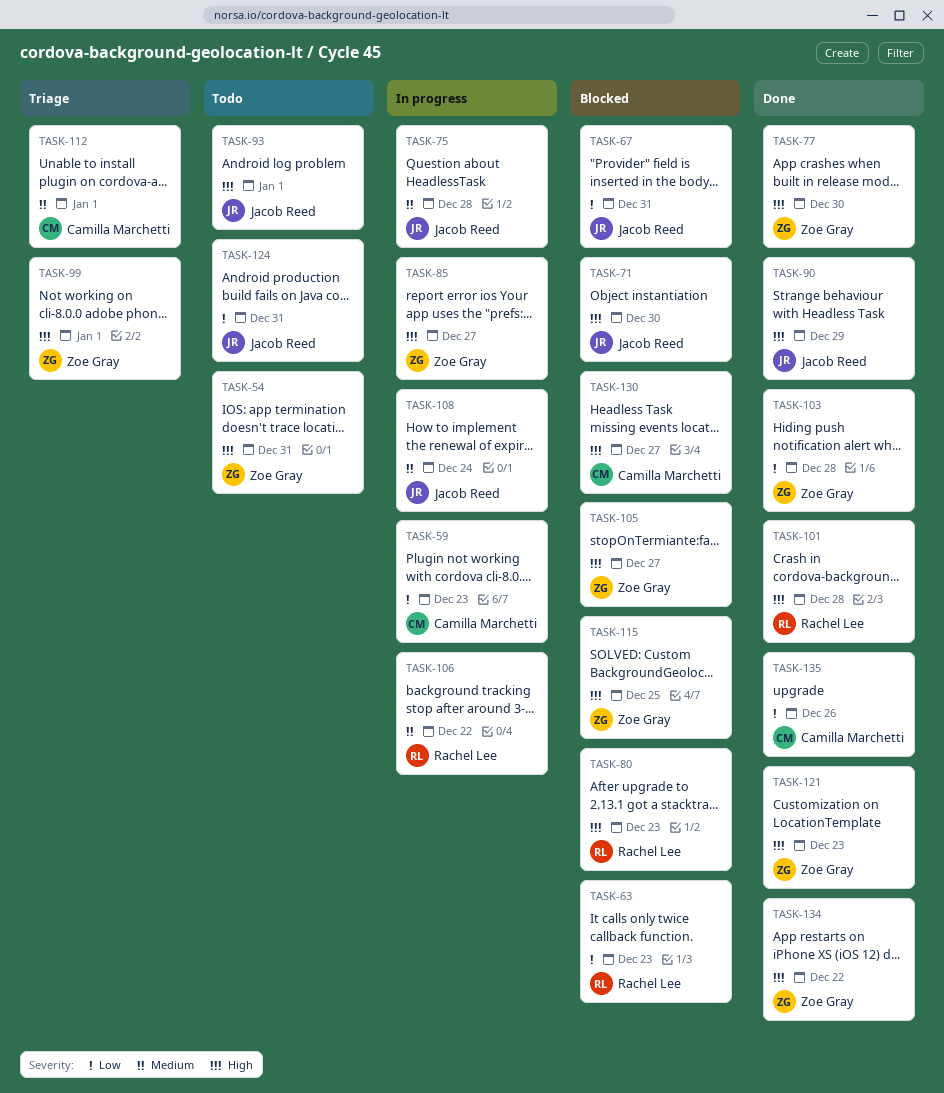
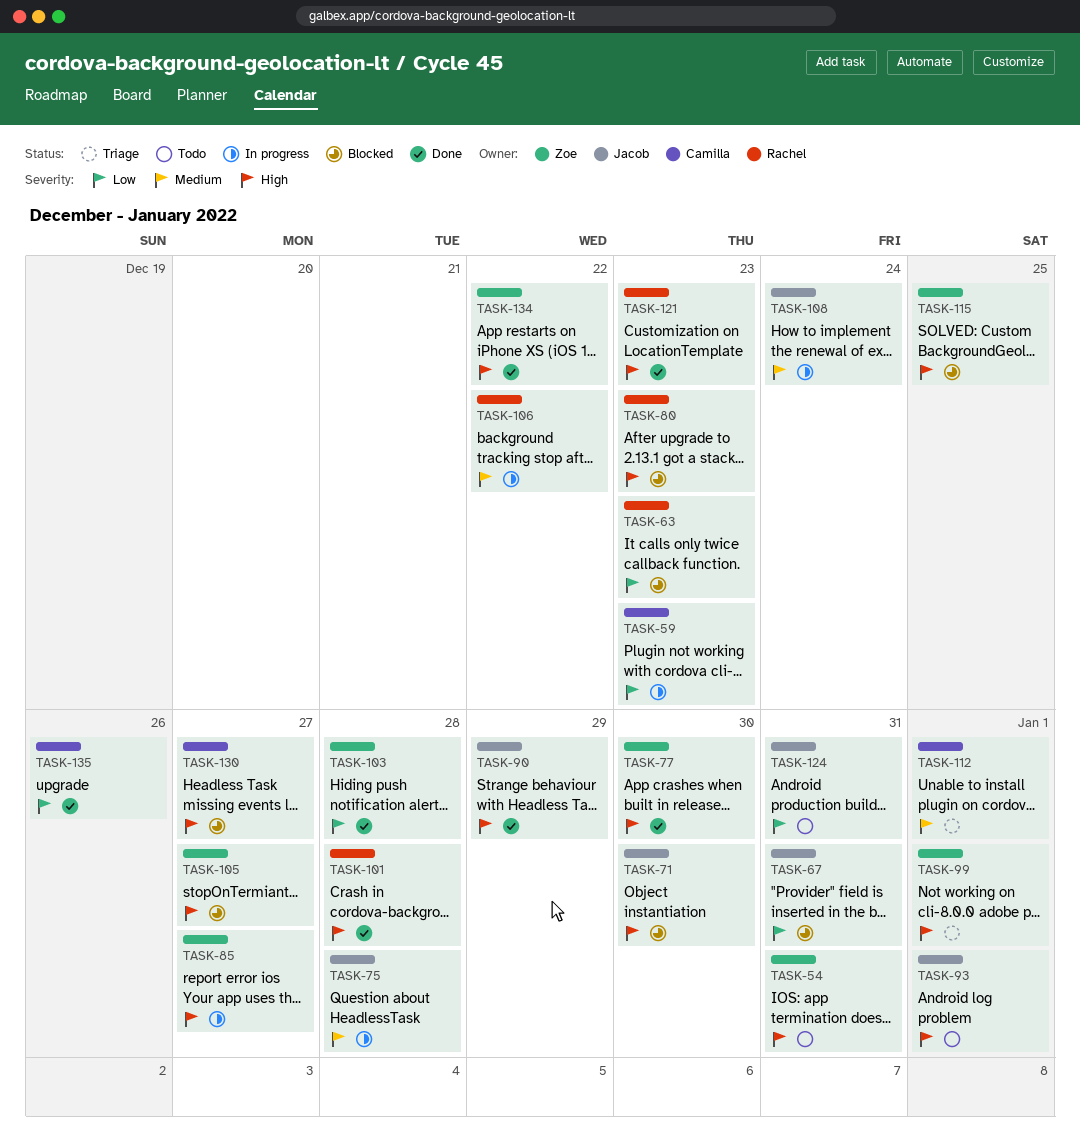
TASK-121, owner: Zoe Gray -> Rachel Lee

